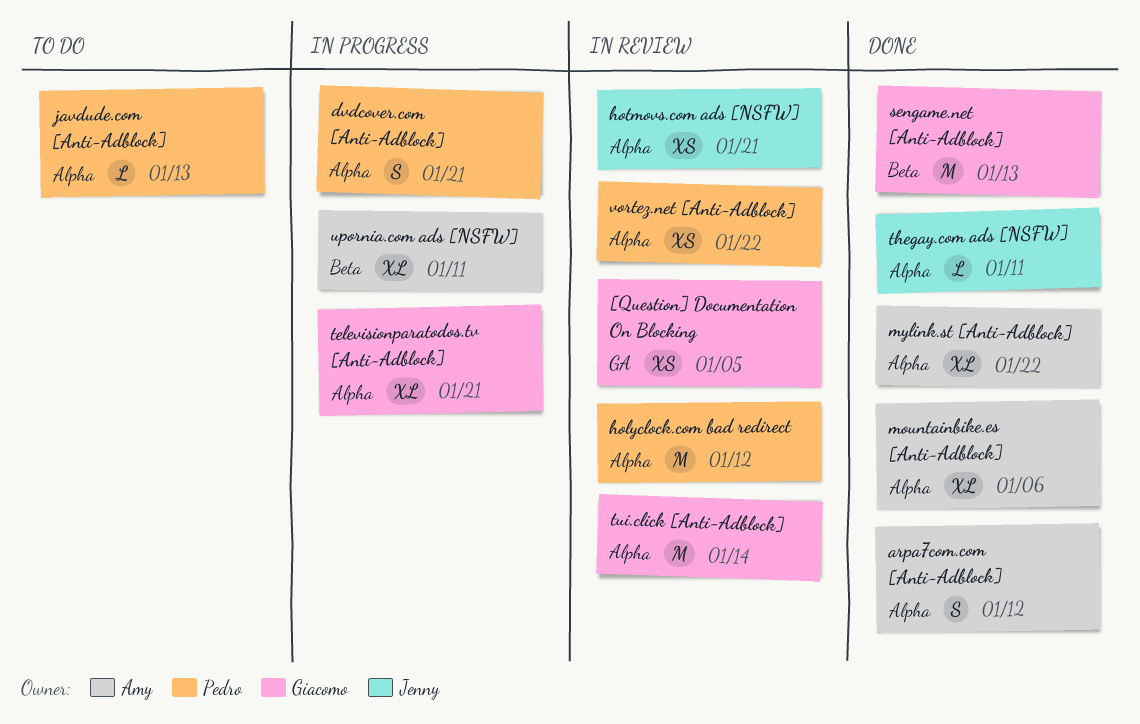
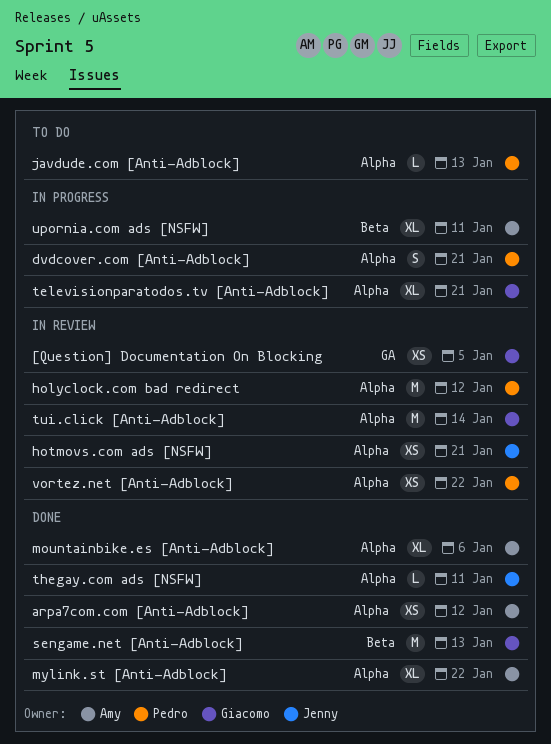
arpa7com.com [Anti-Adblock], estimate: S -> XS

